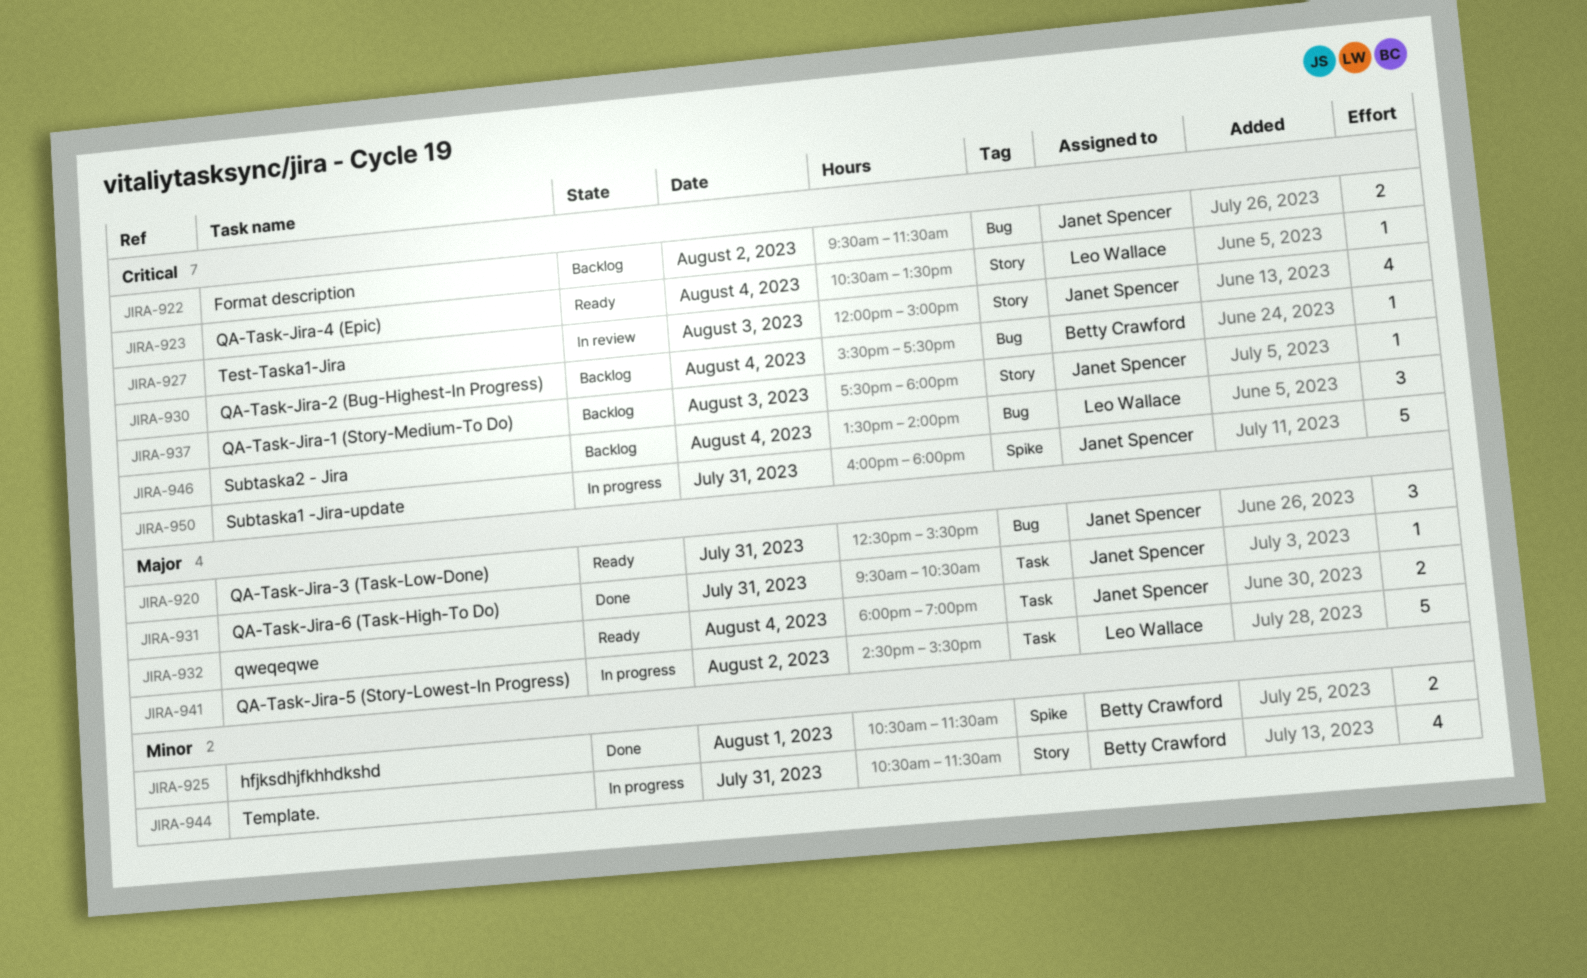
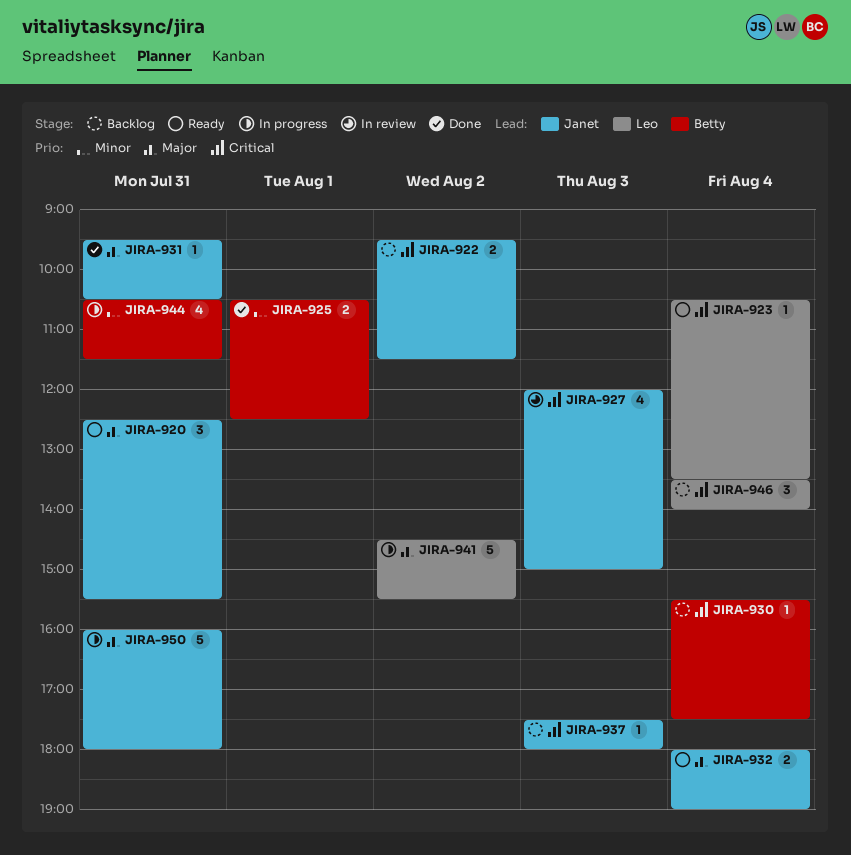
JIRA-925, ends: 11:30 -> 12:30
JIRA-950, priority: Critical -> Major

